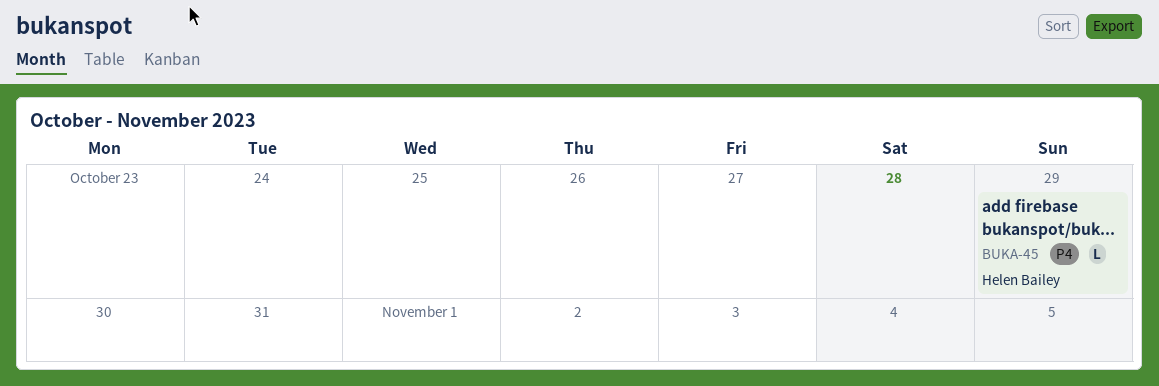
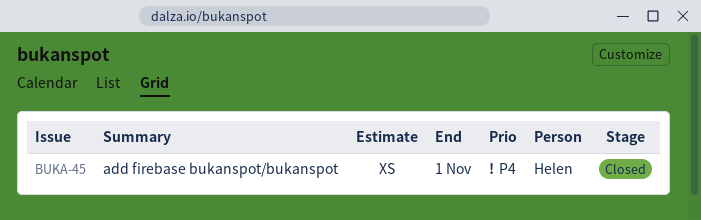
BUKA-45, estimate: L -> XS
BUKA-45, due: Oct 29 -> Nov 1

